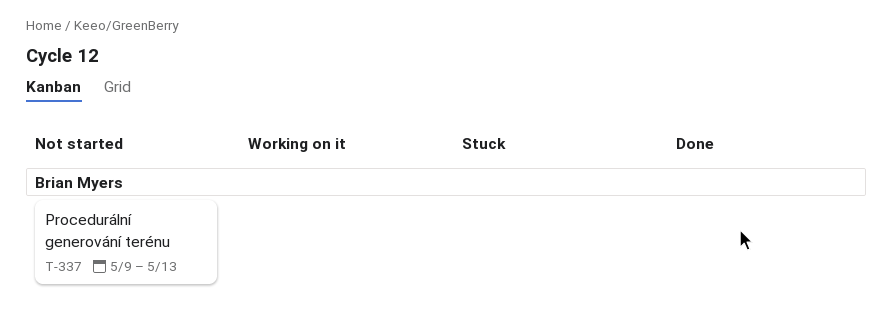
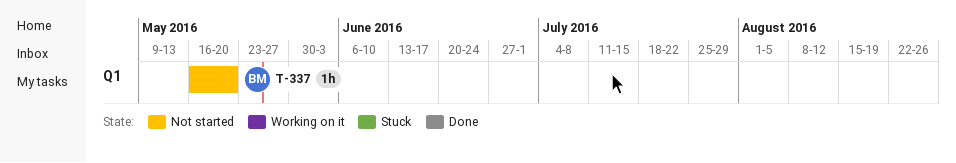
T-337, start: May 9 -> May 16
T-337, due: May 13 -> May 20

